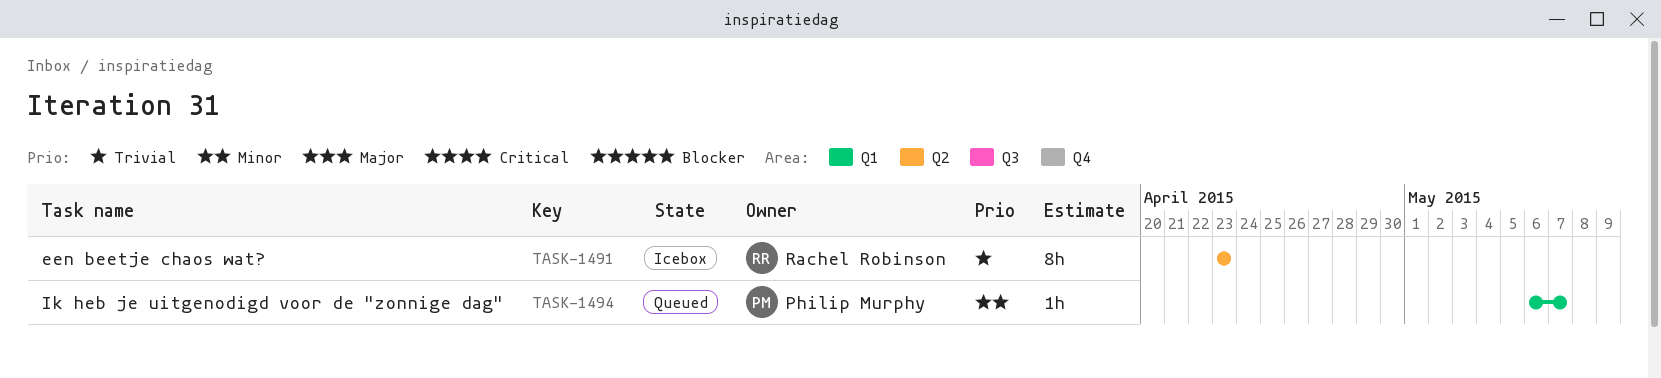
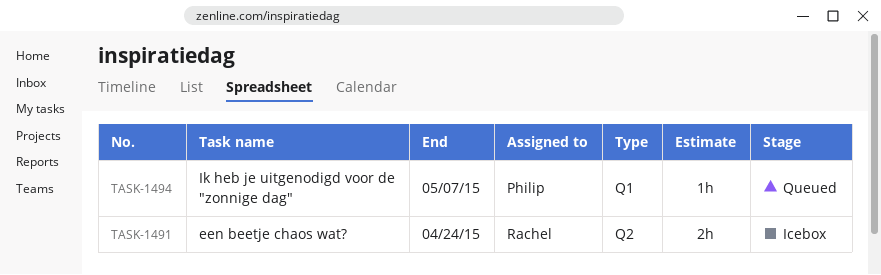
TASK-1491, estimate: 8h -> 2h
TASK-1491, due: Apr 23 -> Apr 24

